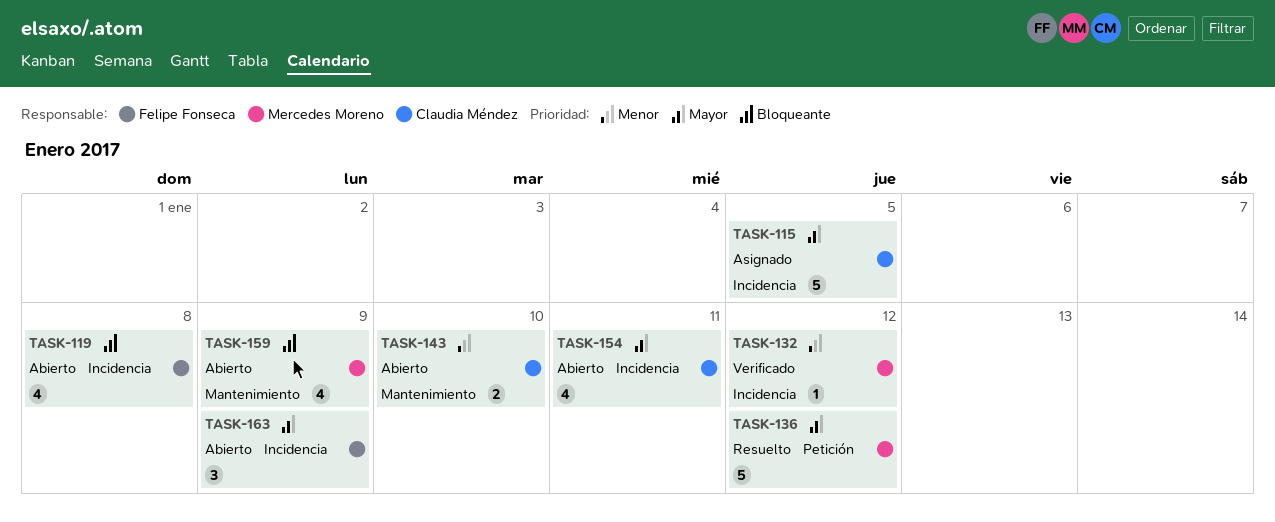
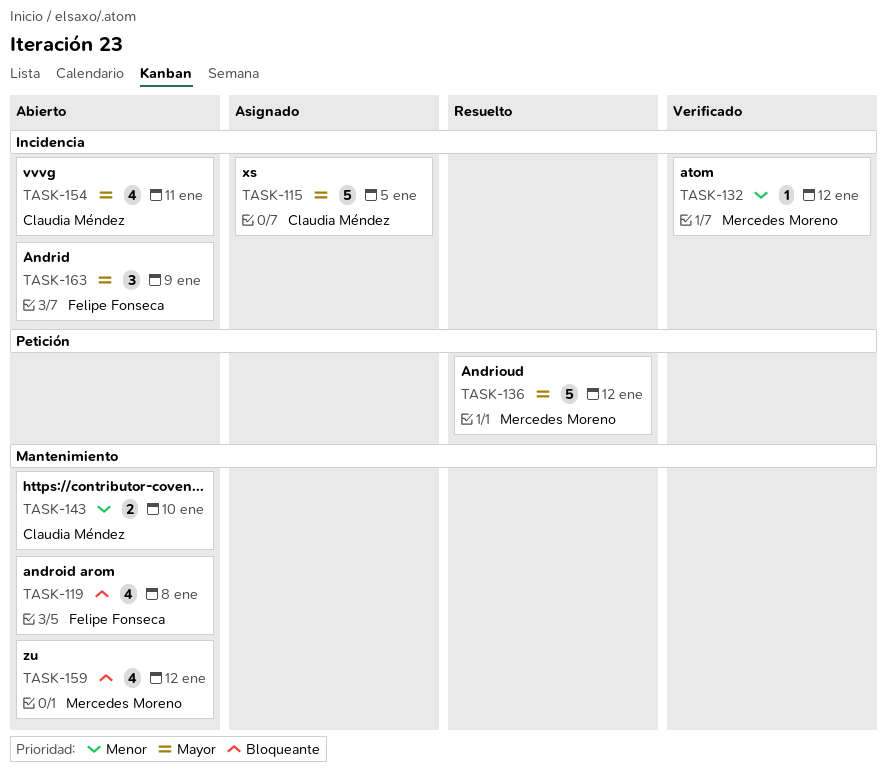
TASK-119, label: Incidencia -> Mantenimiento
TASK-159, due: Jan 9 -> Jan 12

